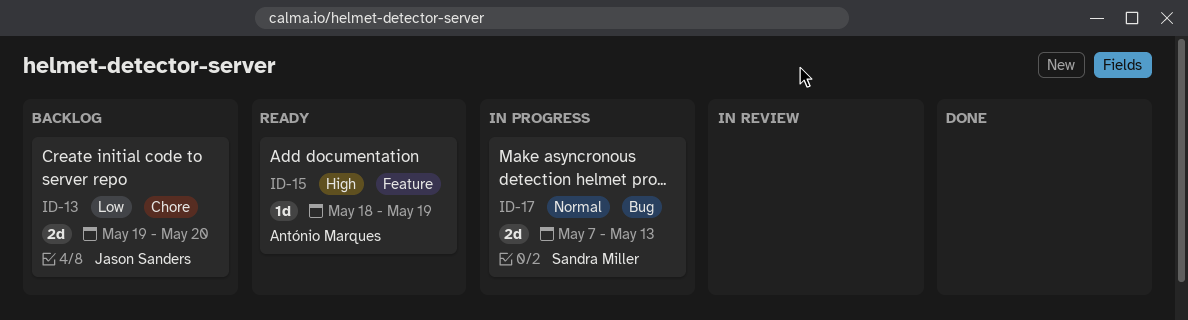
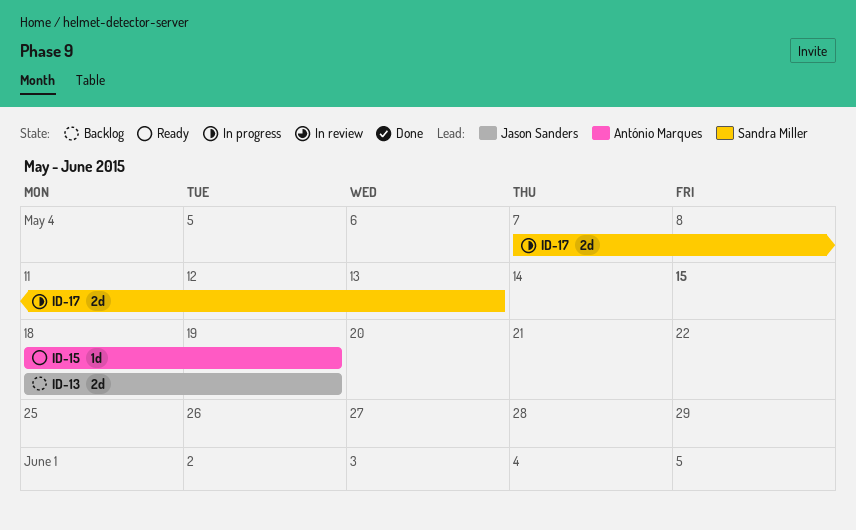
ID-13, start: May 19 -> May 18
ID-13, due: May 20 -> May 19

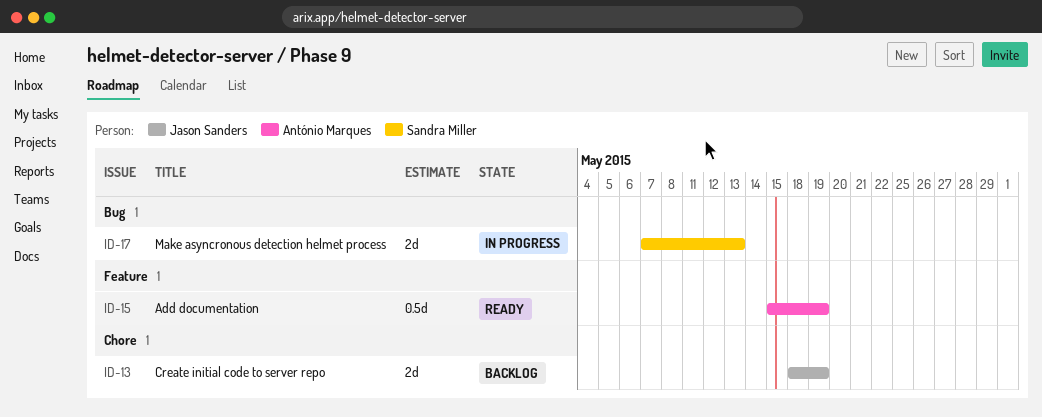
ID-15, estimate: 1d -> 0.5d
ID-15, start: May 18 -> May 15

